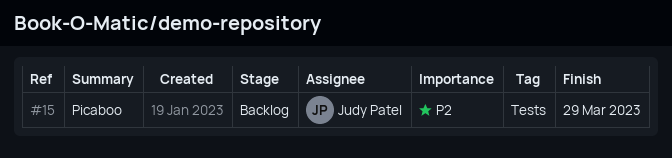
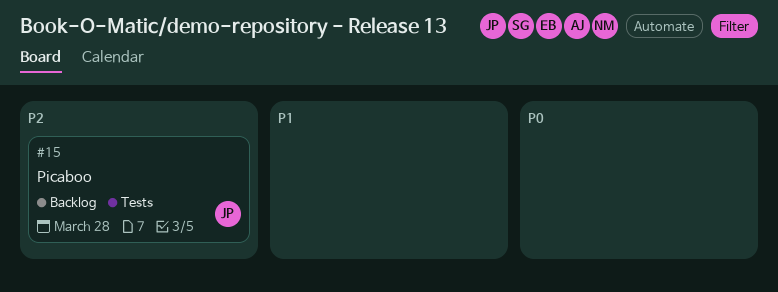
#15, due: Mar 29 -> Mar 28

